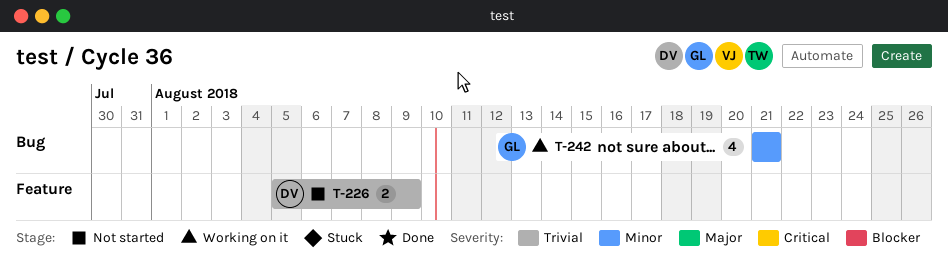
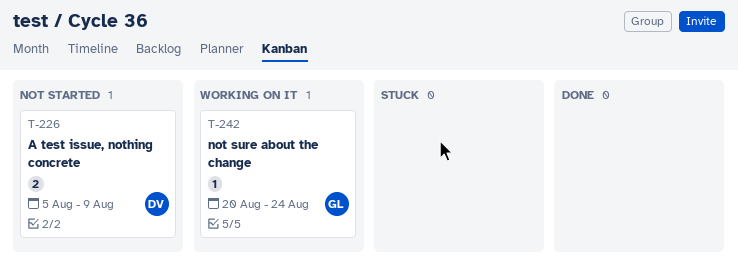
T-242, estimate: 4 -> 1
T-242, start: Aug 21 -> Aug 20
T-242, due: Aug 21 -> Aug 24

